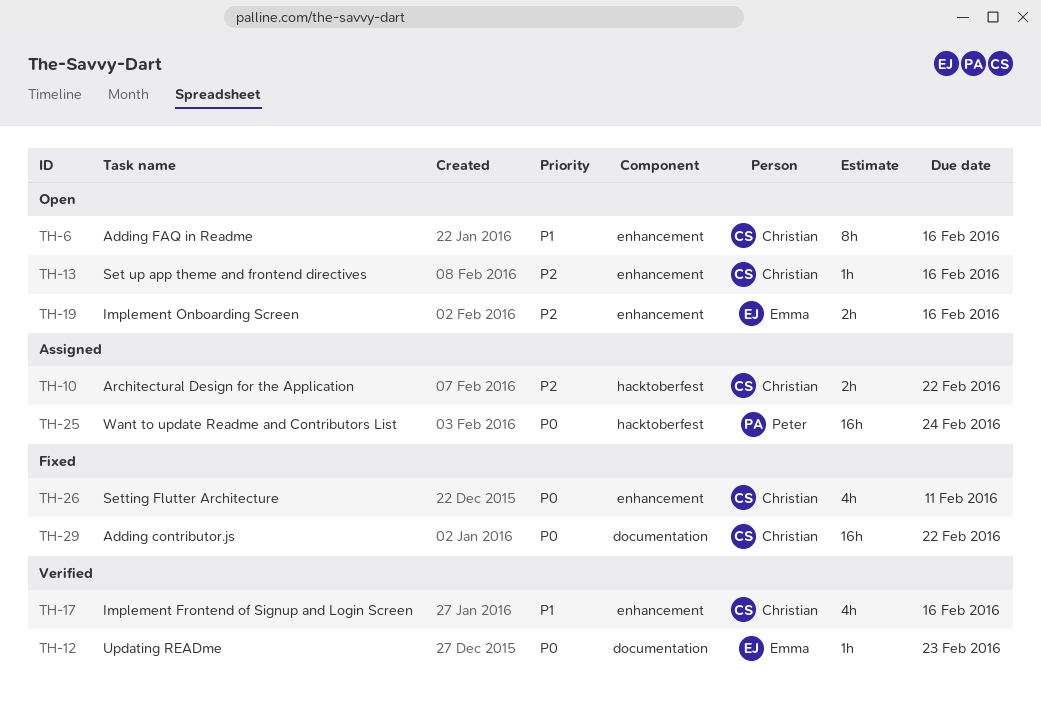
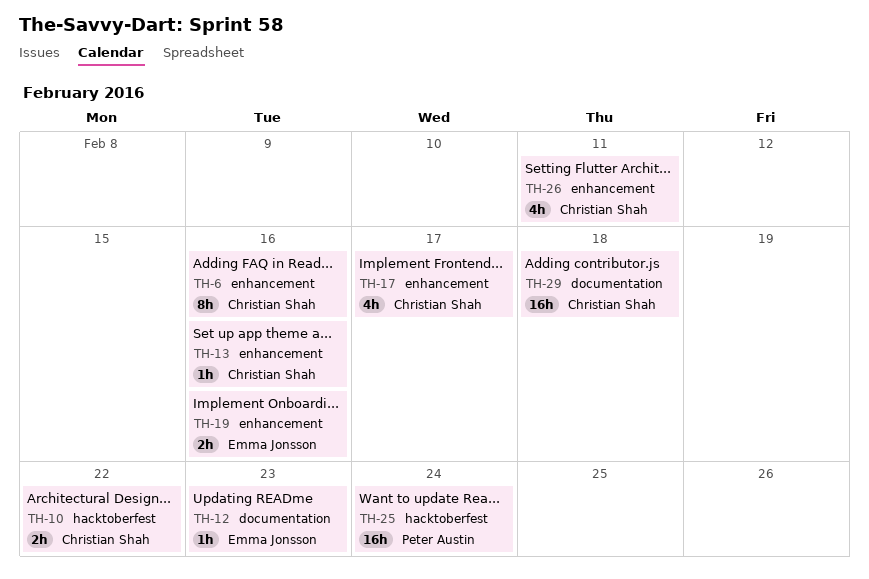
TH-17, due: Feb 16 -> Feb 17
TH-29, due: Feb 22 -> Feb 18

